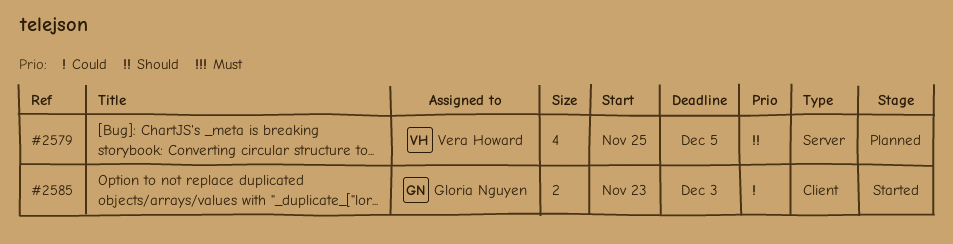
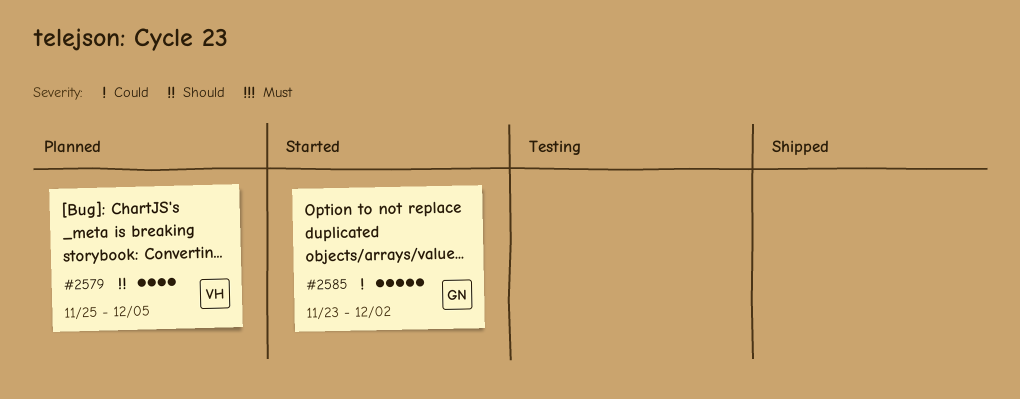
#2585, estimate: 2 -> 5
#2585, due: Dec 3 -> Dec 2

